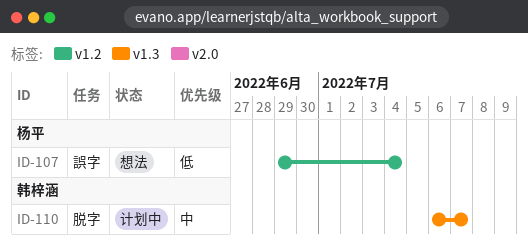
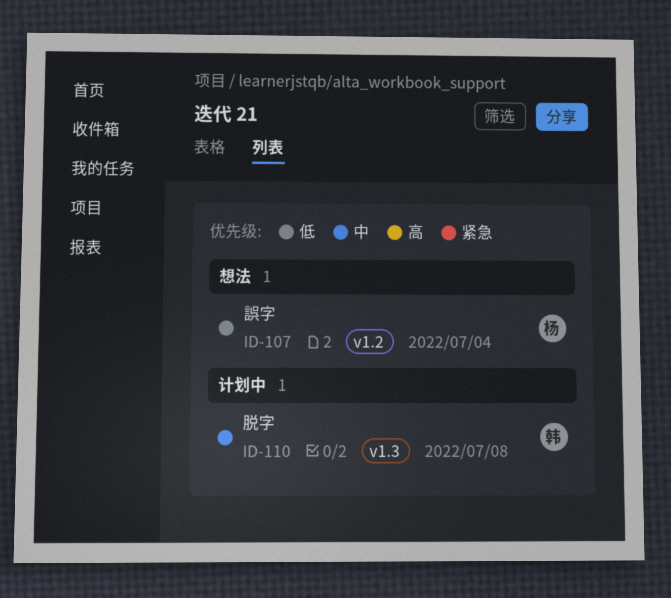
ID-110, due: Jul 7 -> Jul 8

